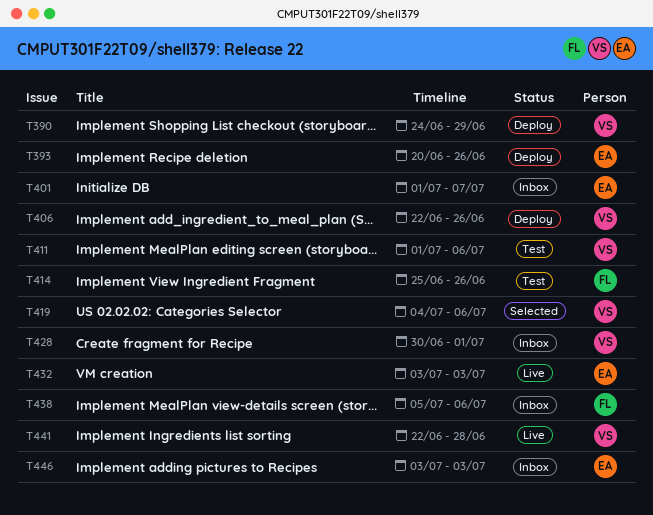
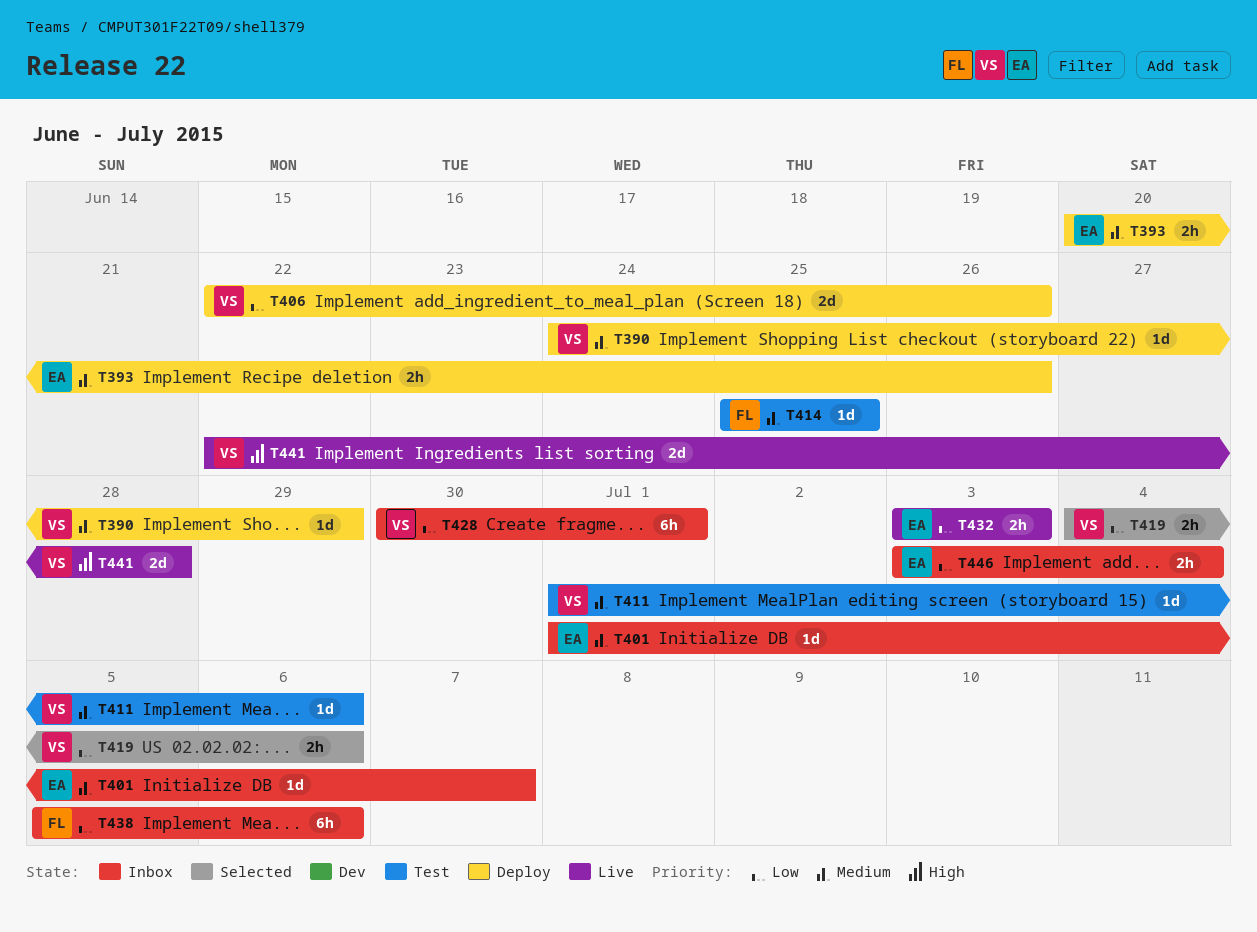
T414, due: Jun 26 -> Jun 25
T446, due: Jul 3 -> Jul 4

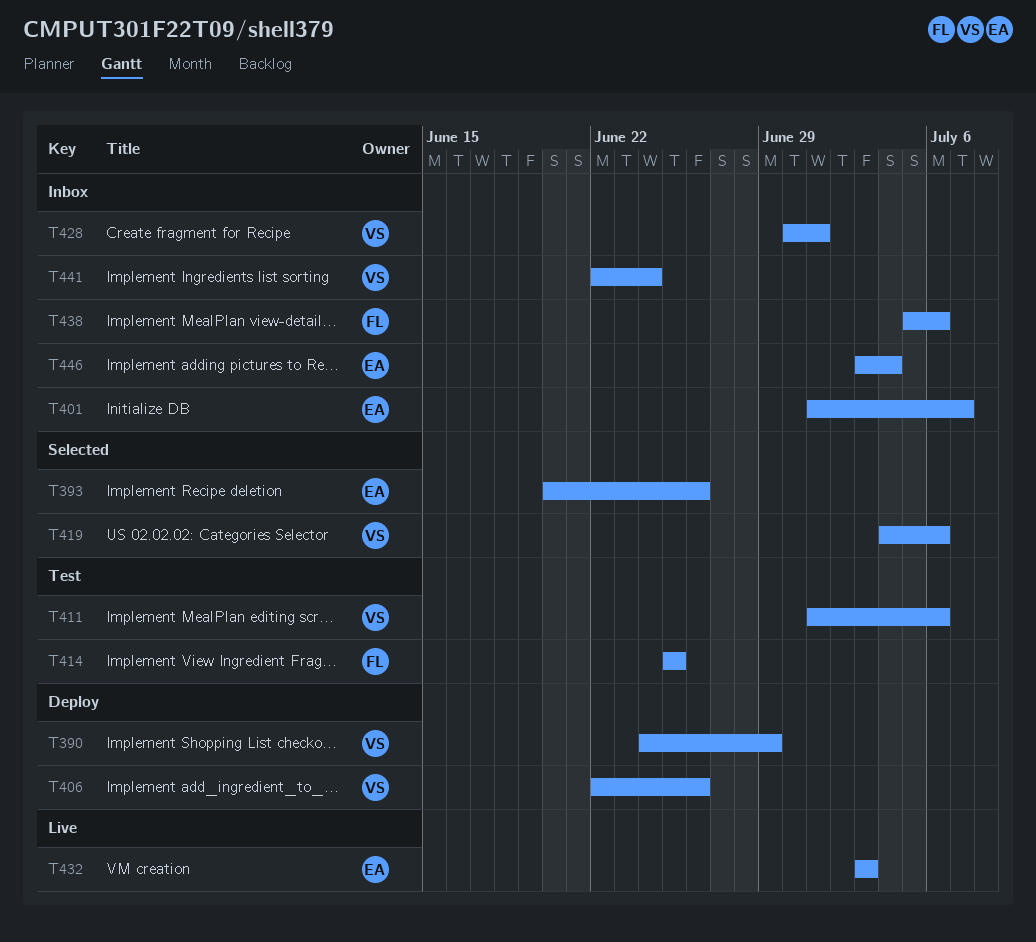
T393, status: Deploy -> Selected
T441, status: Live -> Inbox
T441, due: Jun 28 -> Jun 24

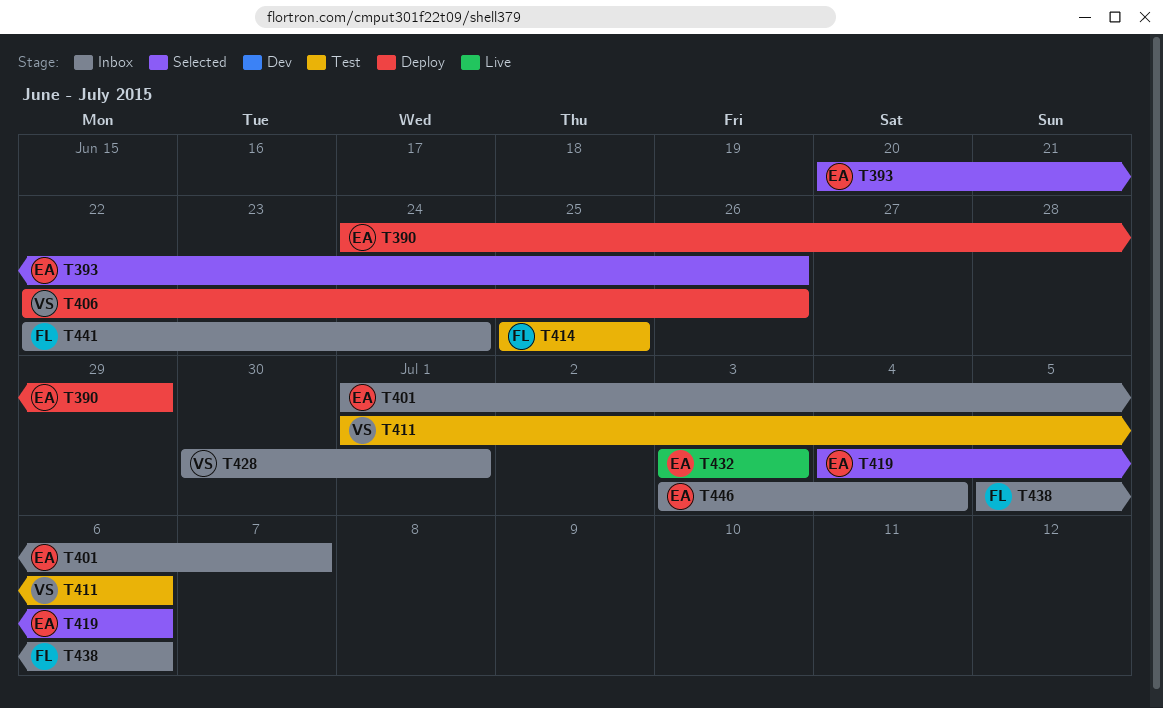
T390, owner: VS -> EA
T419, owner: VS -> EA
T441, owner: VS -> FL

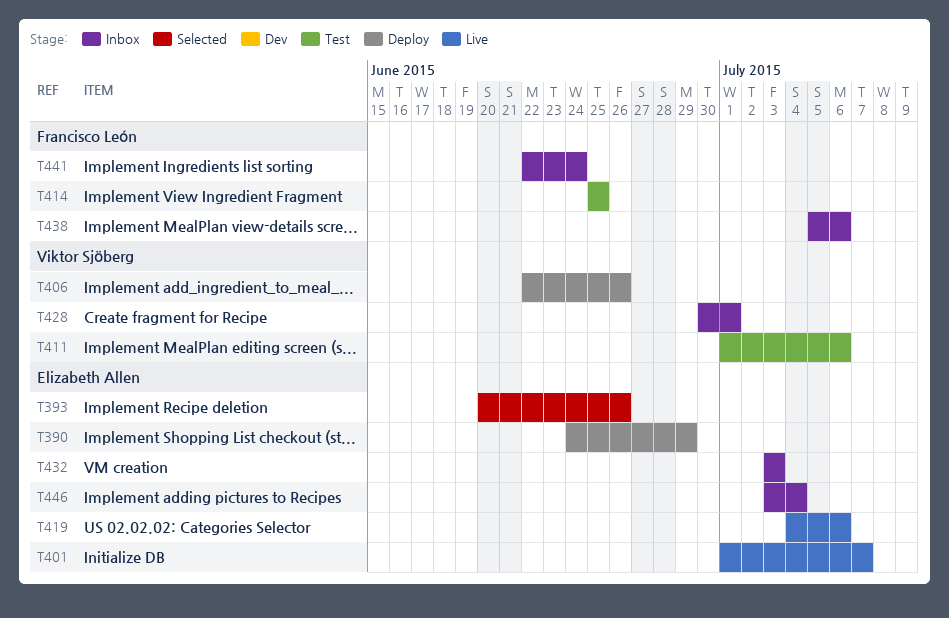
T401, status: Inbox -> Live
T419, status: Selected -> Live
T432, status: Live -> Inbox

